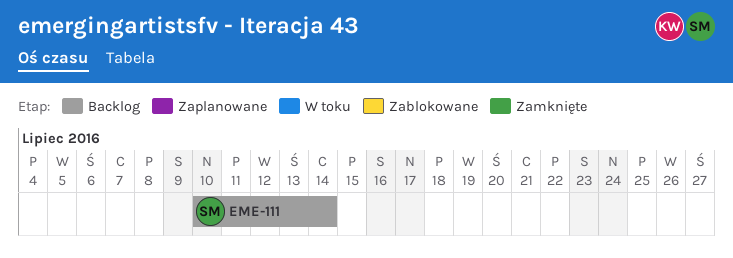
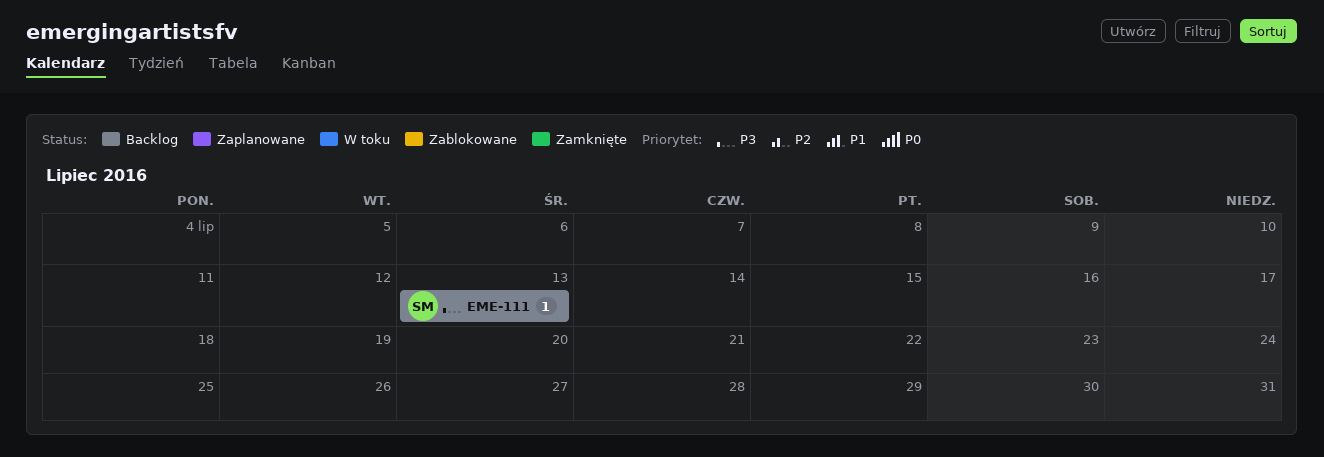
EME-111, start: Jul 10 -> Jul 13
EME-111, due: Jul 14 -> Jul 13

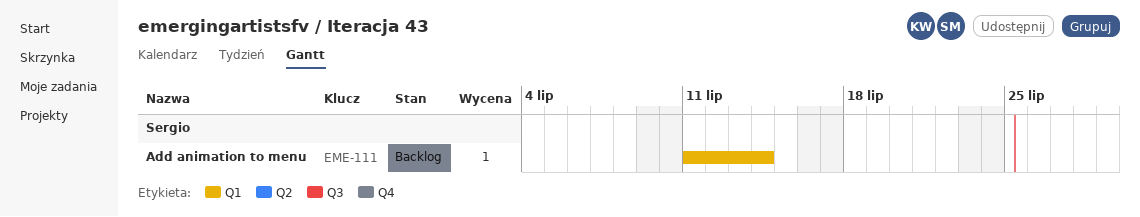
EME-111, start: Jul 13 -> Jul 11
EME-111, due: Jul 13 -> Jul 14

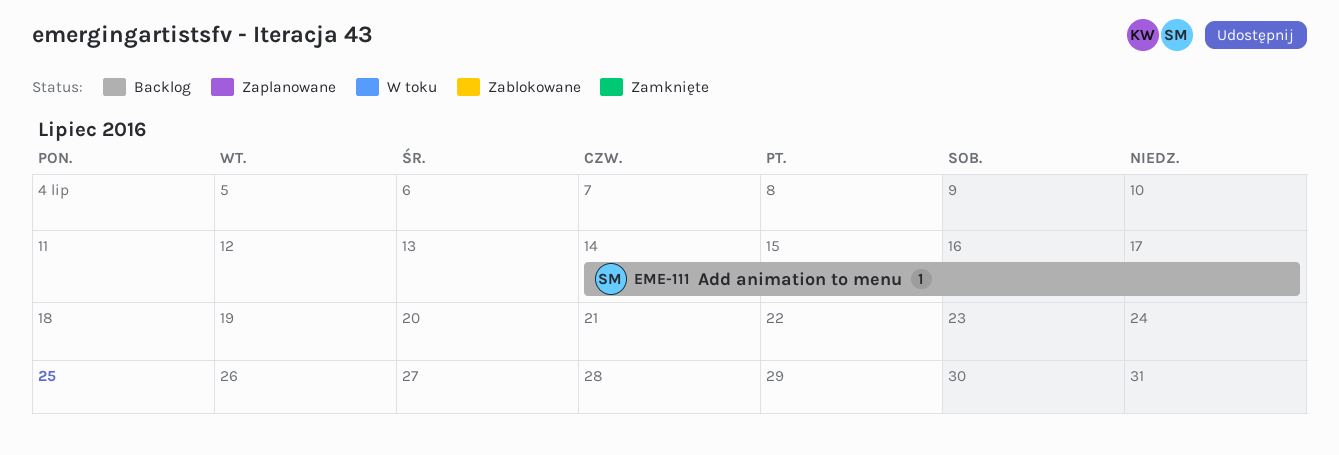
EME-111, start: Jul 11 -> Jul 14
EME-111, due: Jul 14 -> Jul 17

